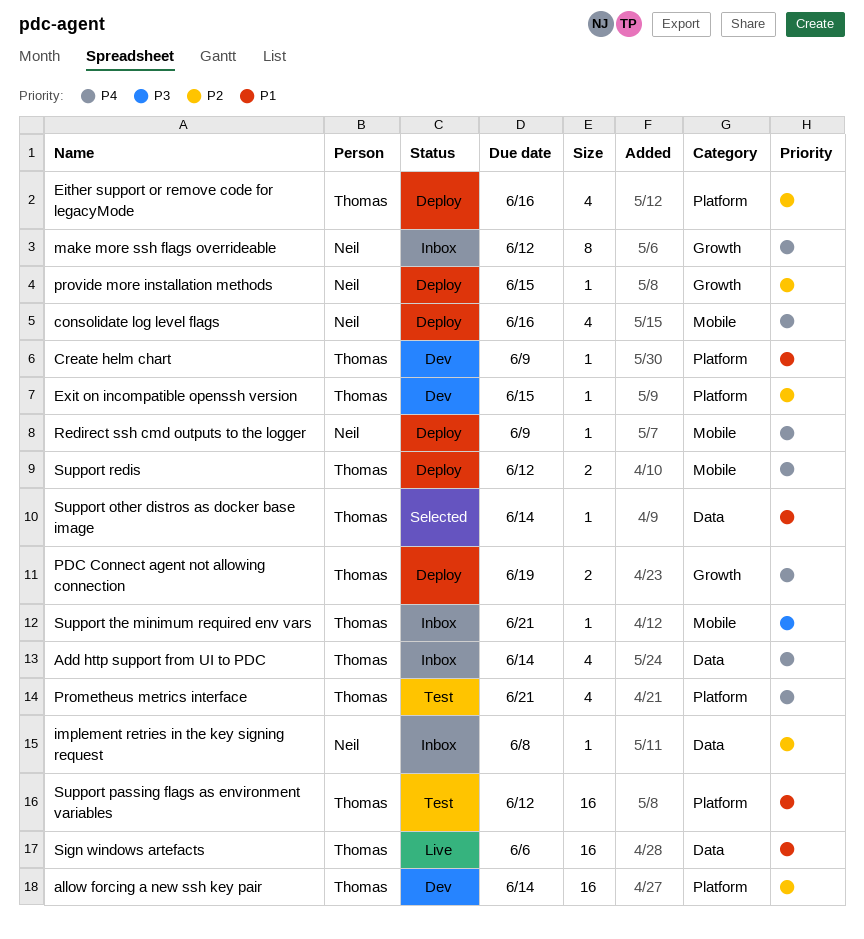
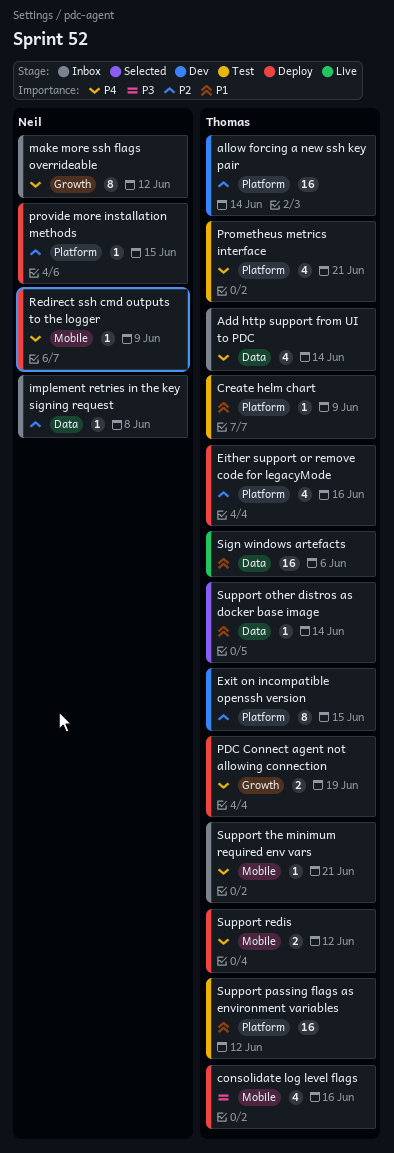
consolidate log level flags, owner: Neil -> Thomas
consolidate log level flags, priority: P4 -> P3
Create helm chart, status: Dev -> Test
Exit on incompatible openssh version, estimate: 1 -> 8
provide more installation methods, label: Growth -> Platform
Support the minimum required env vars, priority: P3 -> P4

